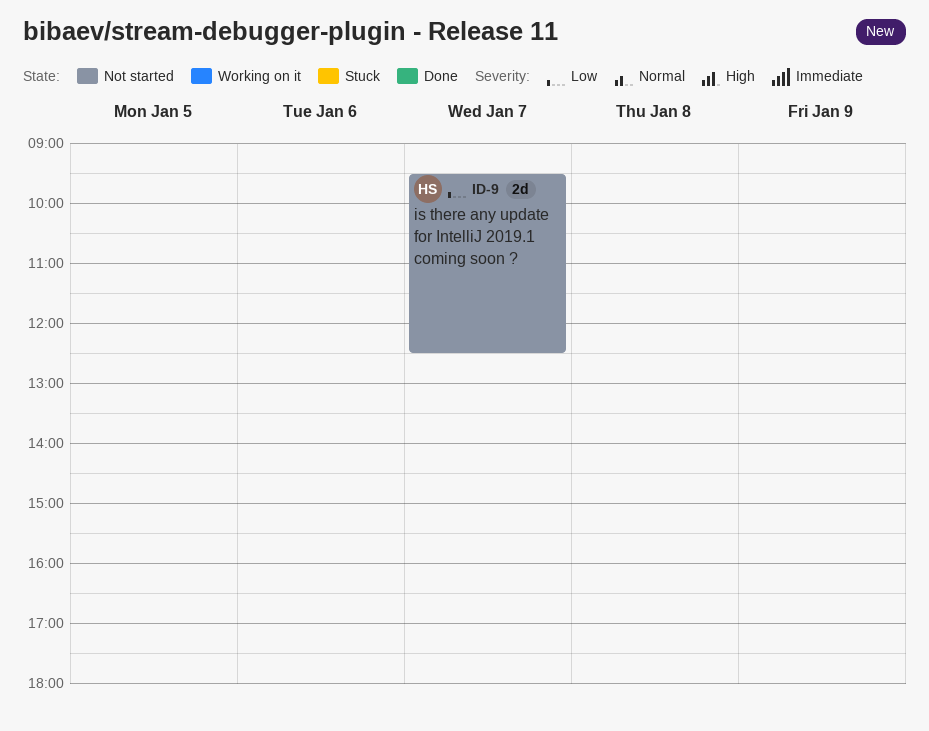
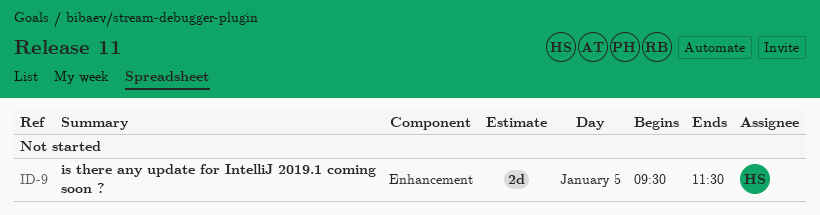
ID-9, day: Jan 7 -> Jan 5
ID-9, ends: 12:30 -> 11:30

